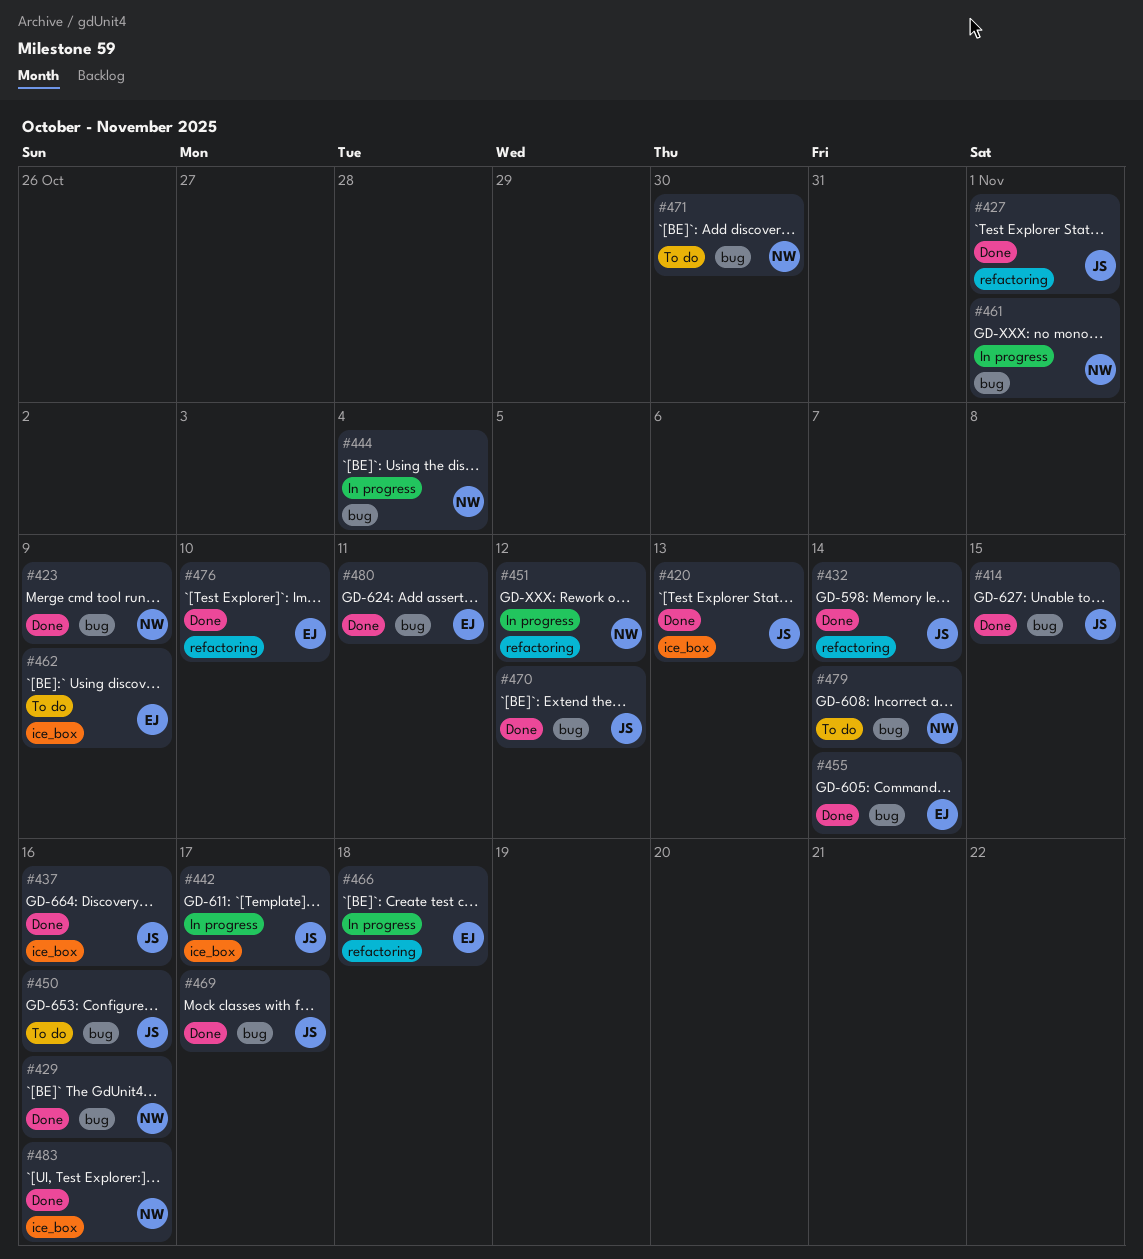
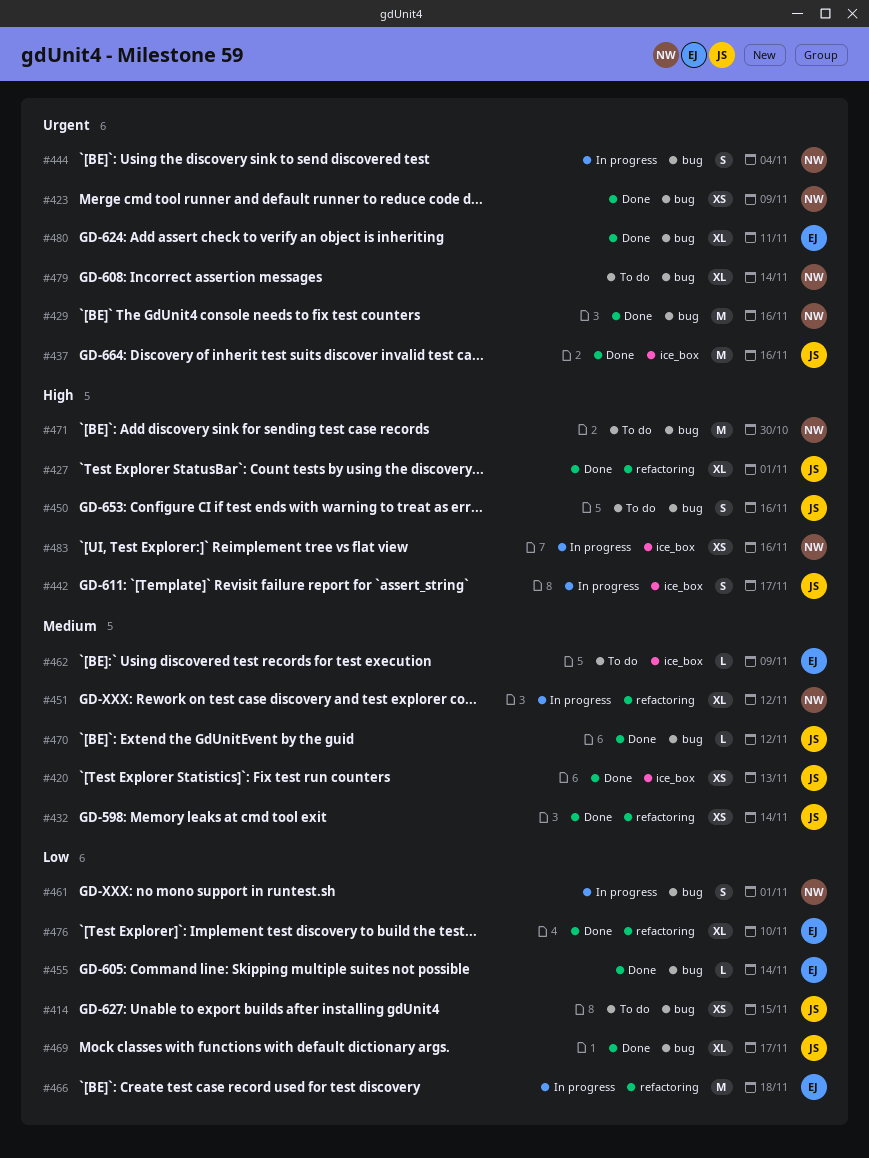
#414, status: Done -> To do
#483, status: Done -> In progress

